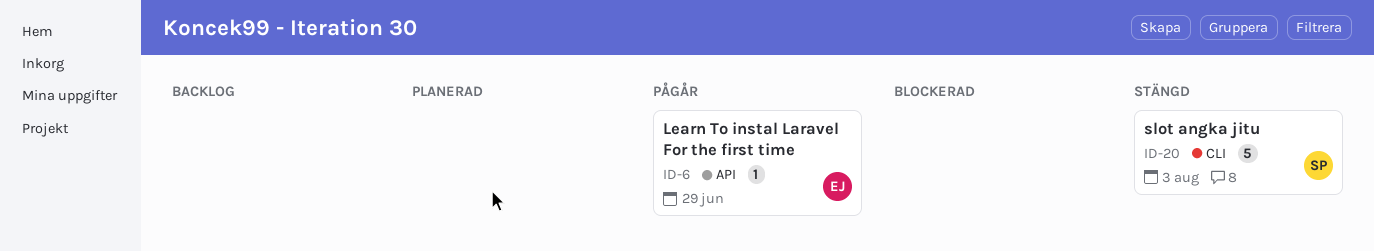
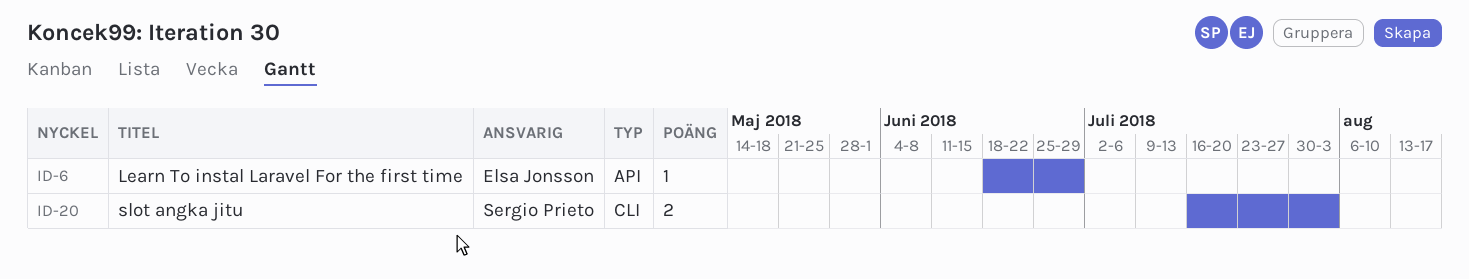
ID-20, estimate: 5 -> 2

